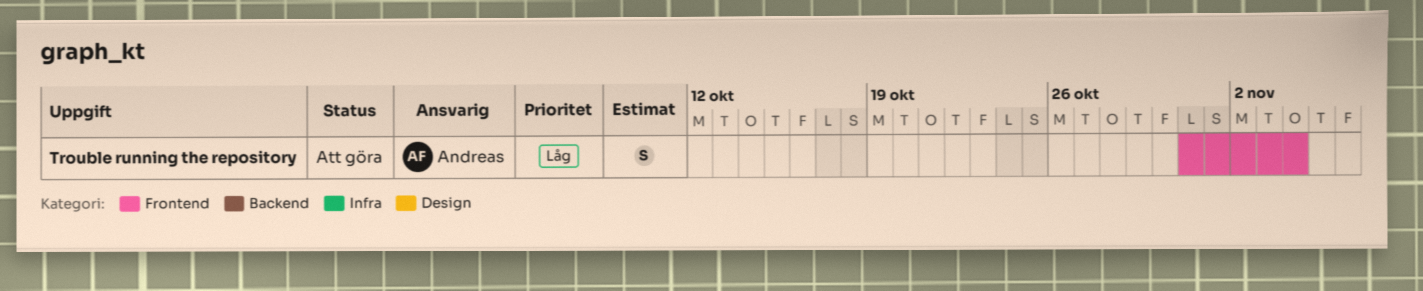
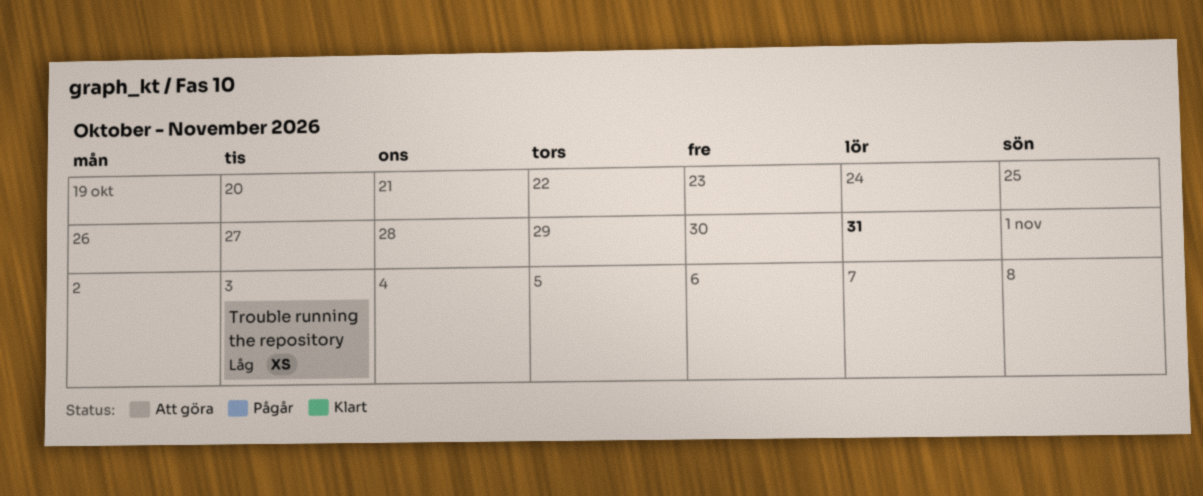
Trouble running the repository, estimate: S -> XS
Trouble running the repository, due: Nov 4 -> Nov 3

